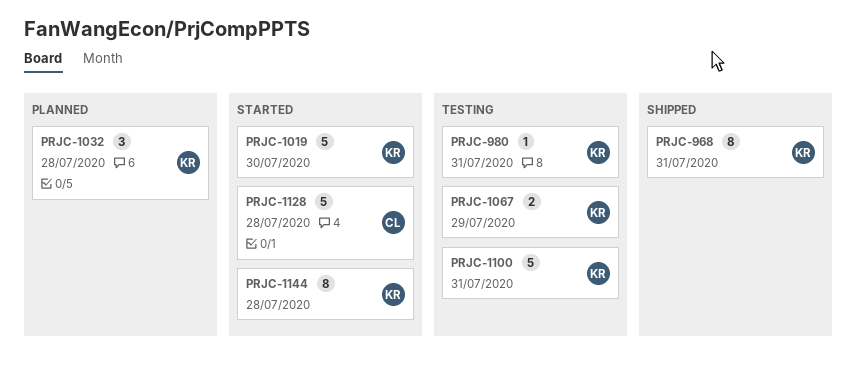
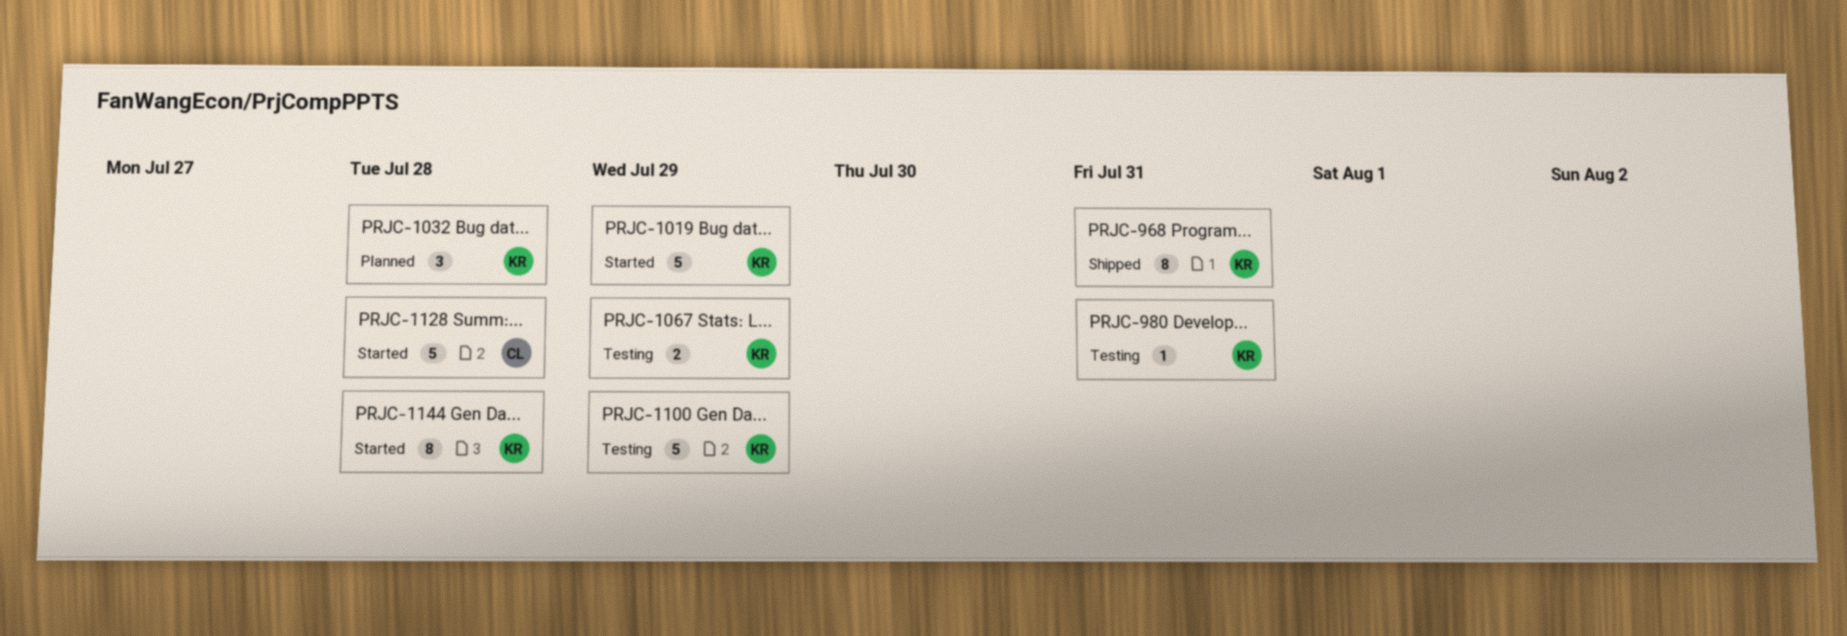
PRJC-1019, due: Jul 30 -> Jul 29
PRJC-1100, due: Jul 31 -> Jul 29

